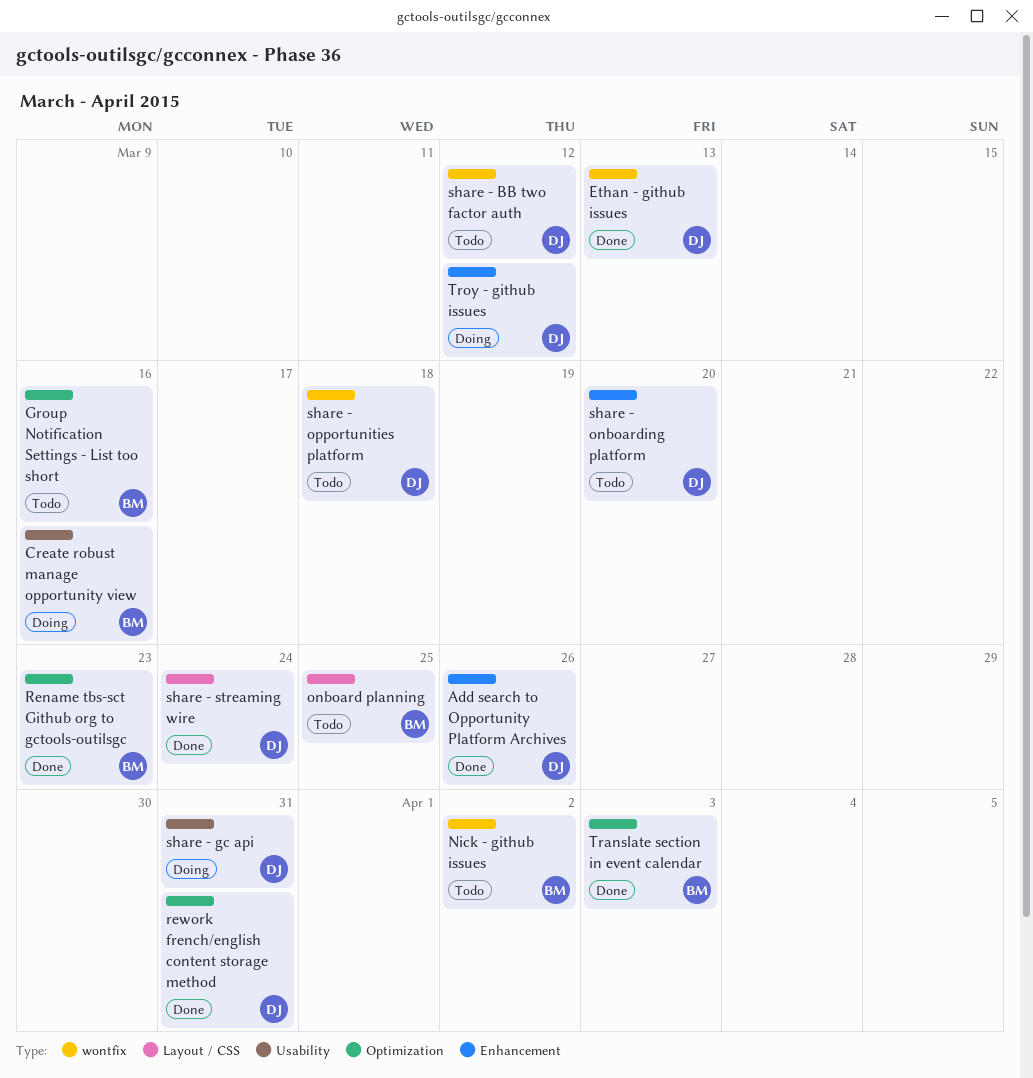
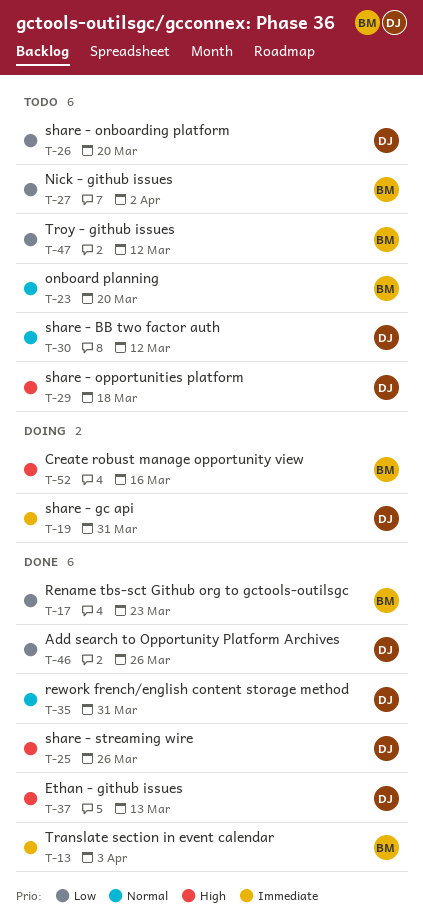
Group Notification Settings - List too short: present -> none
onboard planning, due: Mar 25 -> Mar 20
share - streaming wire, due: Mar 24 -> Mar 26
Troy - github issues, status: Doing -> Todo
Troy - github issues, owner: DJ -> BM

